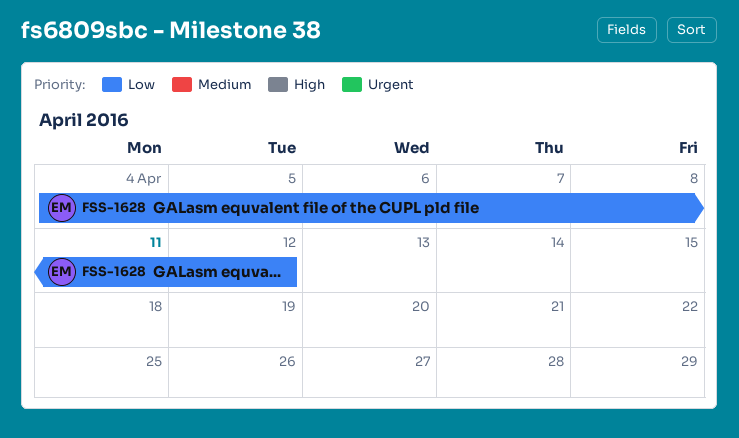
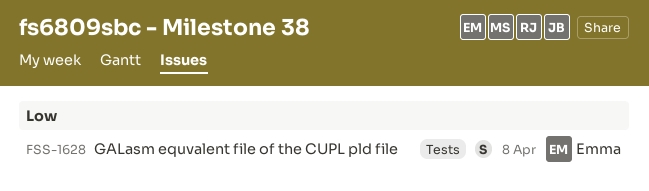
FSS-1628, due: Apr 12 -> Apr 8

